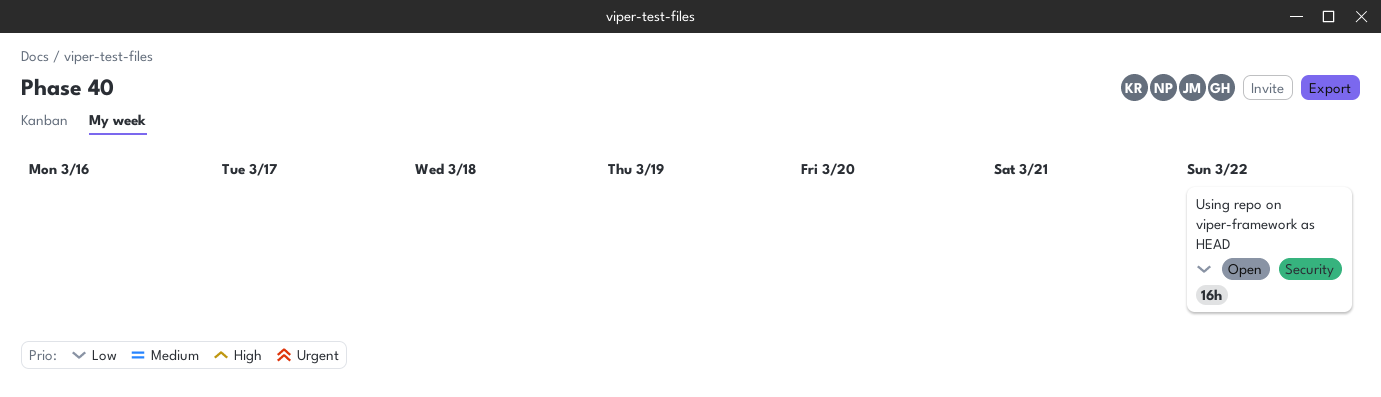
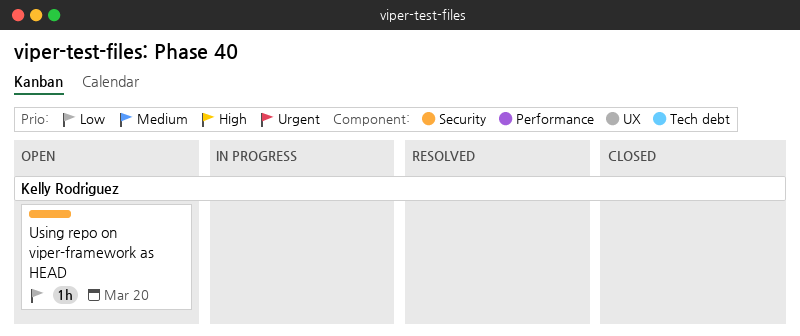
Using repo on viper-framework as HEAD, estimate: 16h -> 1h
Using repo on viper-framework as HEAD, due: Mar 22 -> Mar 20

